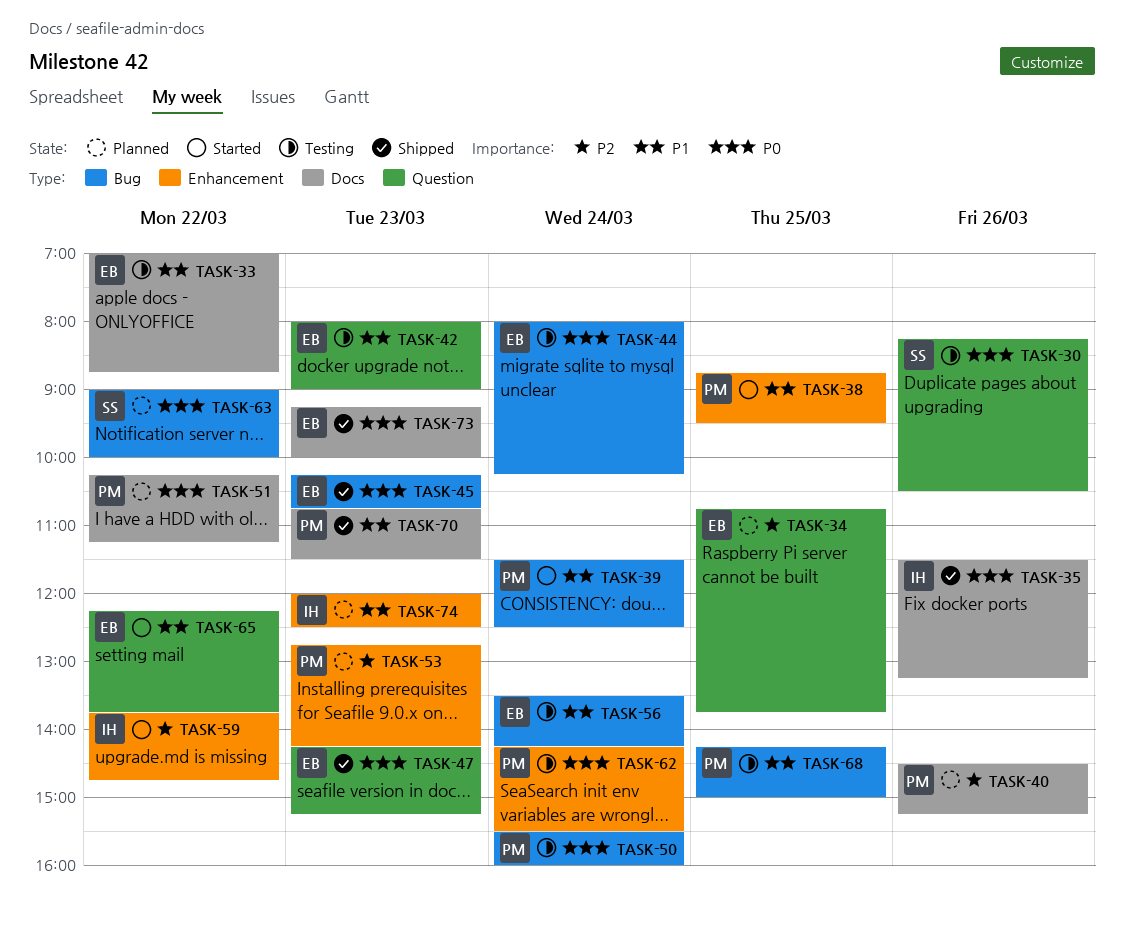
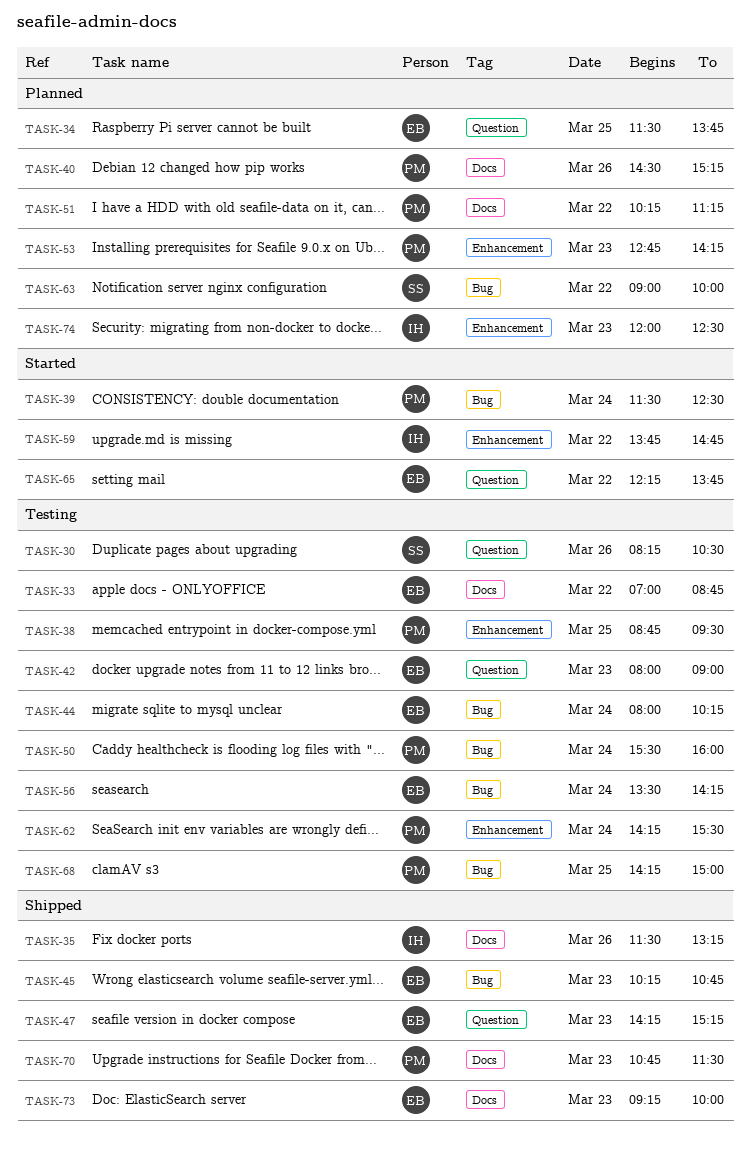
TASK-34, begins: 10:45 -> 11:30
TASK-38, status: Started -> Testing

